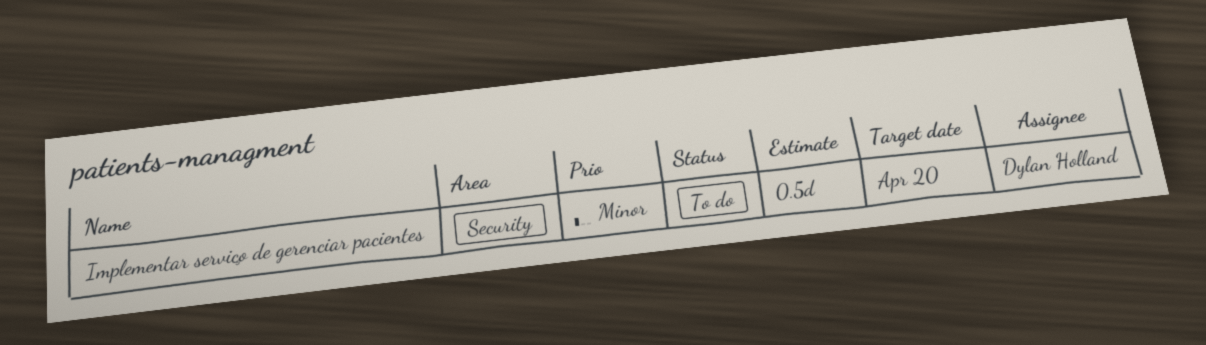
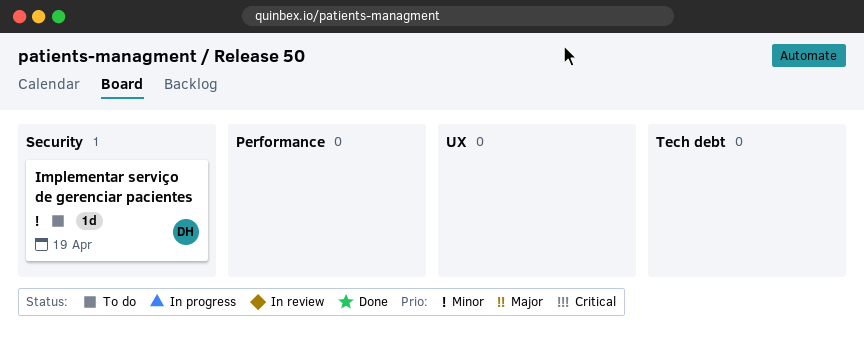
Implementar serviço de gerenciar pacientes, estimate: 0.5d -> 1d
Implementar serviço de gerenciar pacientes, due: Apr 20 -> Apr 19

